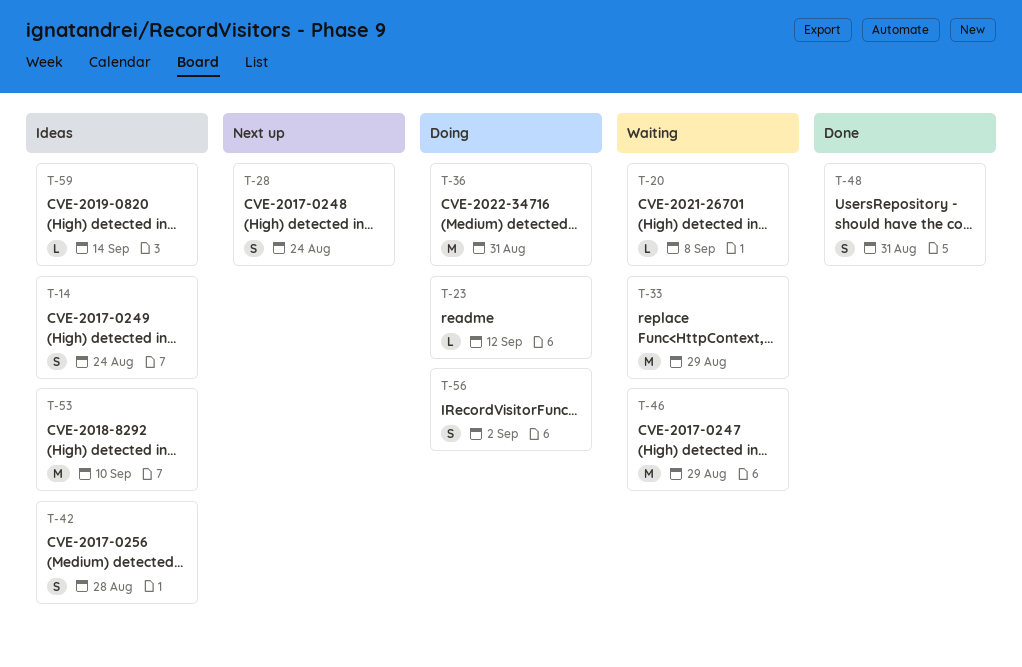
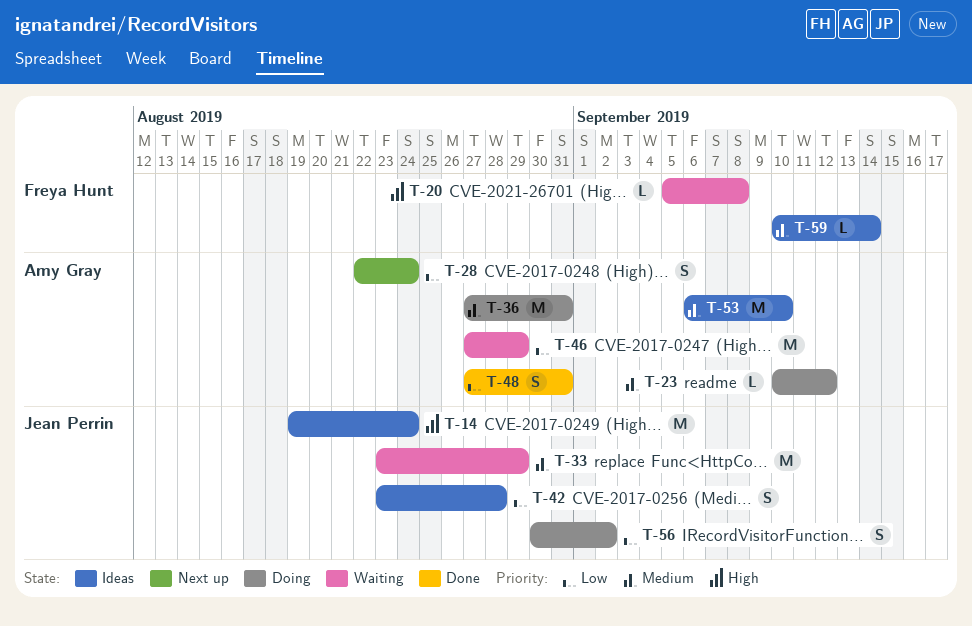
T-14, estimate: S -> M

